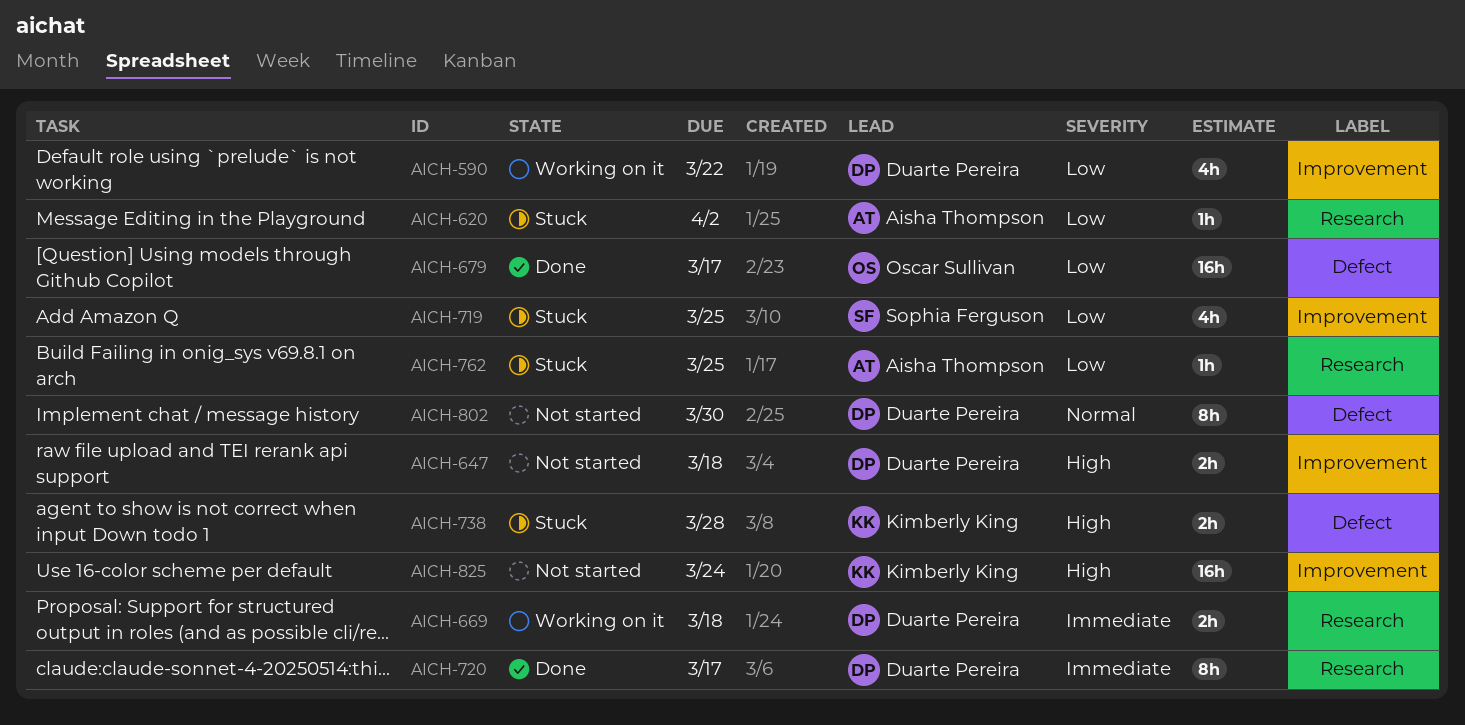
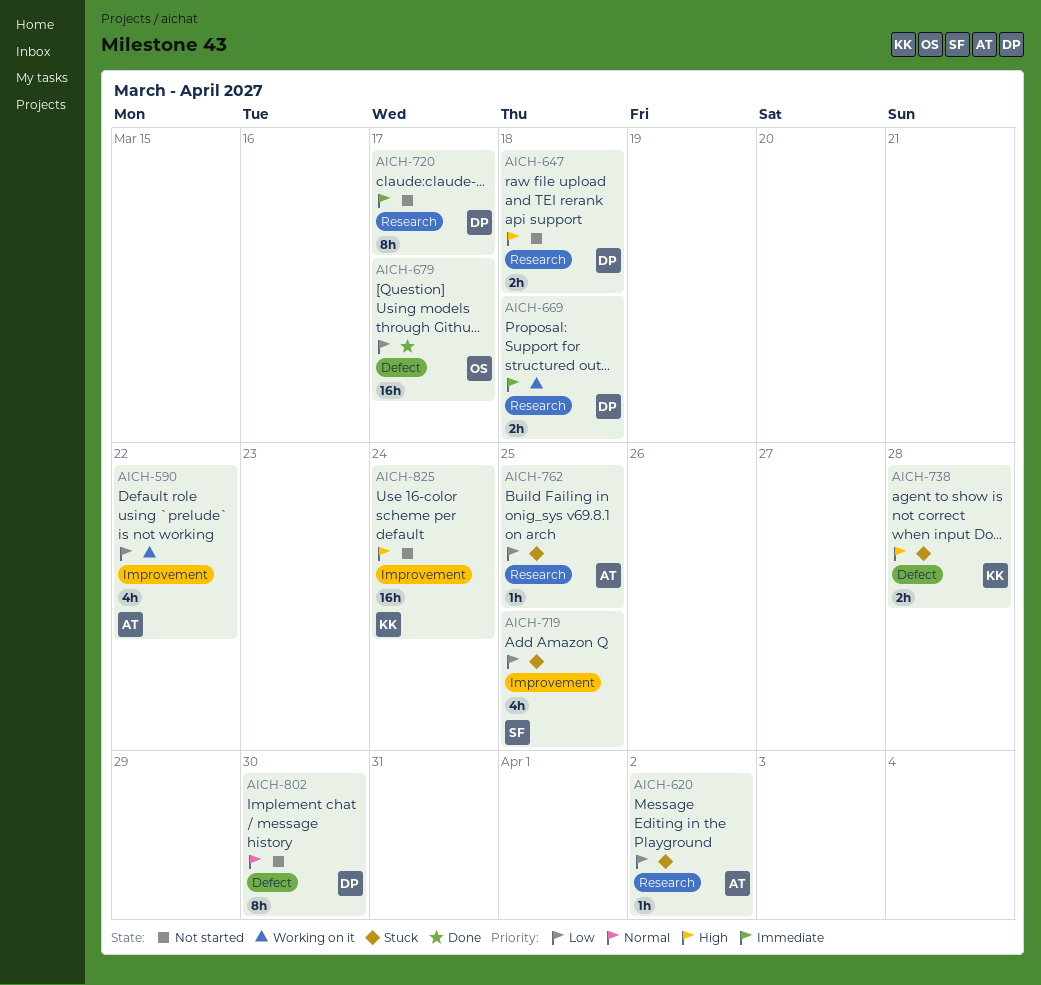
AICH-590, owner: Duarte Pereira -> Aisha Thompson
AICH-647, label: Improvement -> Research
AICH-720, status: Done -> Not started

